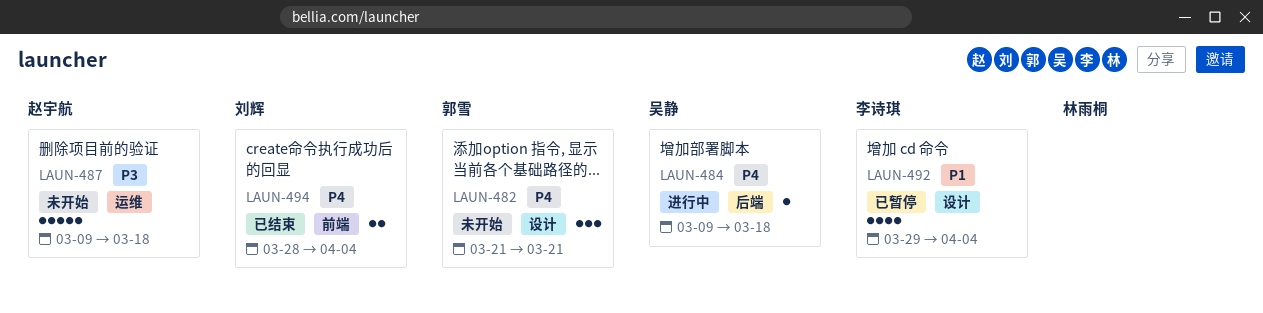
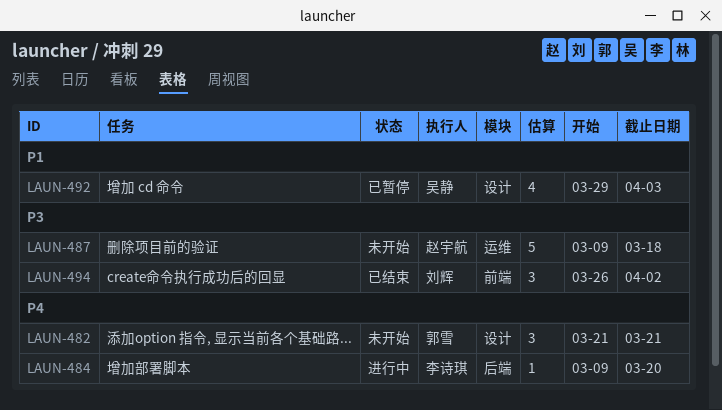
LAUN-484, owner: 吴静 -> 李诗琪
LAUN-484, due: Mar 18 -> Mar 20
LAUN-492, owner: 李诗琪 -> 吴静
LAUN-492, due: Apr 4 -> Apr 3
LAUN-494, priority: P4 -> P3
LAUN-494, estimate: 2 -> 3
LAUN-494, start: Mar 28 -> Mar 26
LAUN-494, due: Apr 4 -> Apr 2

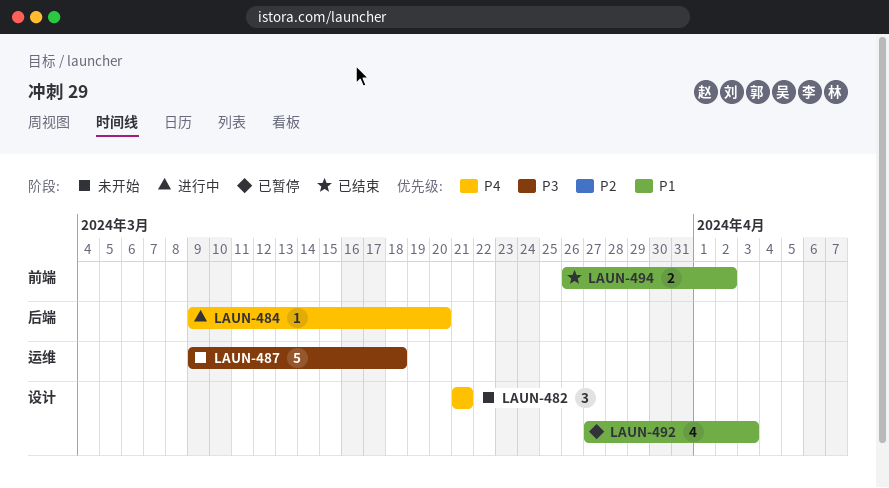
LAUN-492, start: Mar 29 -> Mar 27
LAUN-494, priority: P3 -> P1
LAUN-494, estimate: 3 -> 2

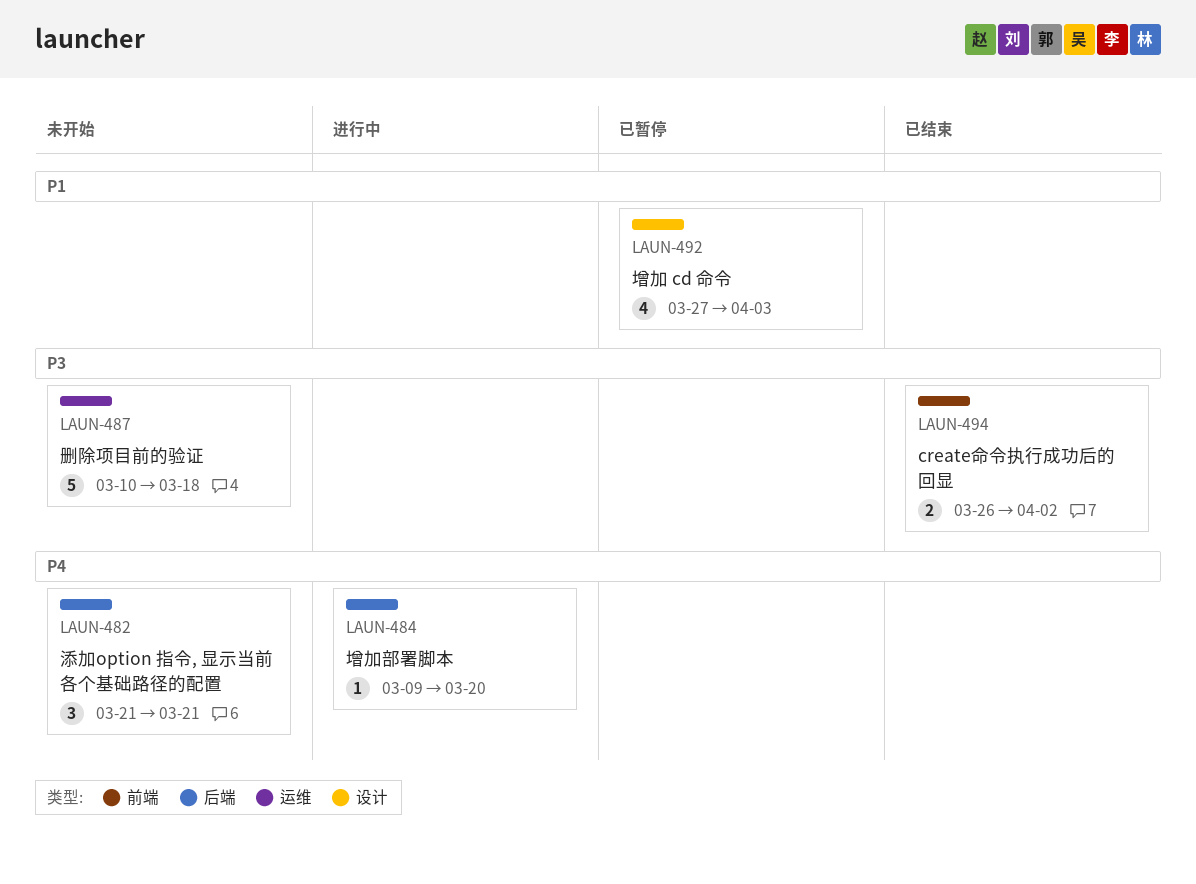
LAUN-482, label: 设计 -> 后端
LAUN-487, start: Mar 9 -> Mar 10
LAUN-494, priority: P1 -> P3

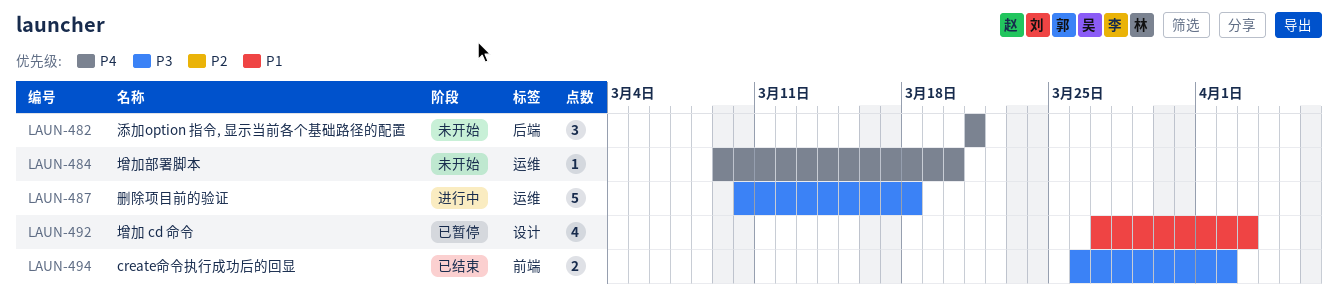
LAUN-484, status: 进行中 -> 未开始
LAUN-484, label: 后端 -> 运维
LAUN-487, status: 未开始 -> 进行中

